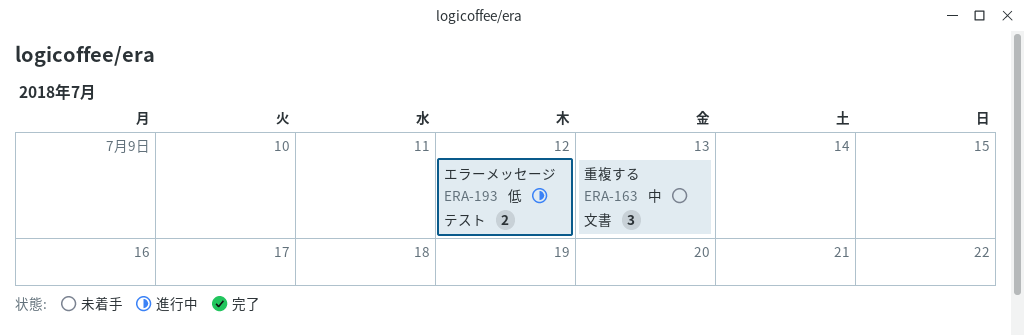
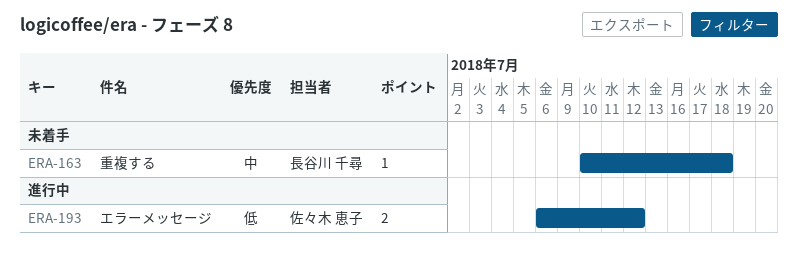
ERA-163, estimate: 3 -> 1
ERA-163, due: Jul 13 -> Jul 18

